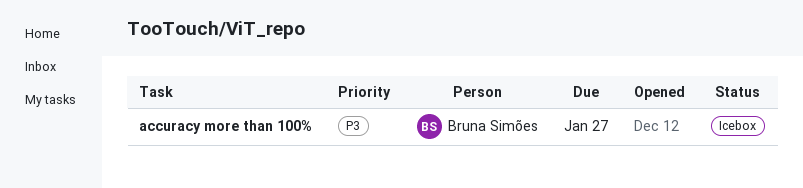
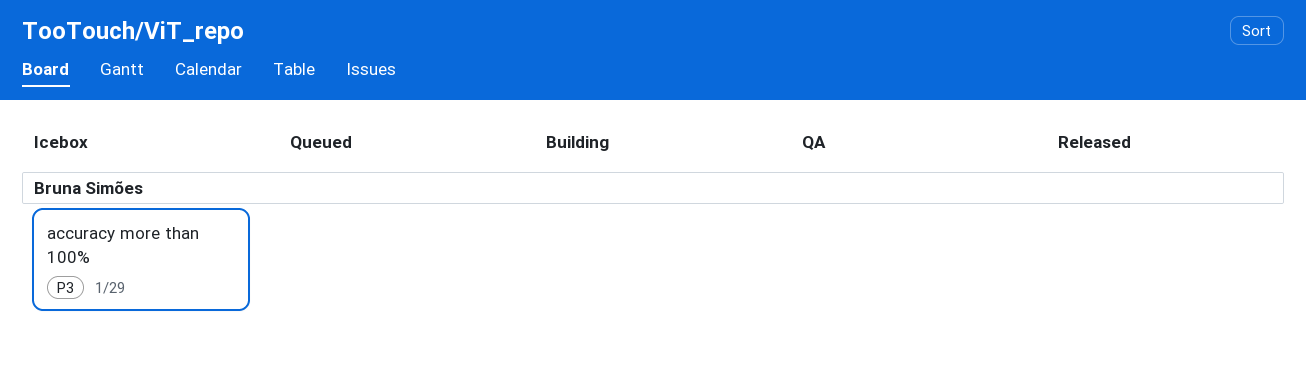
accuracy more than 100%, due: Jan 27 -> Jan 29

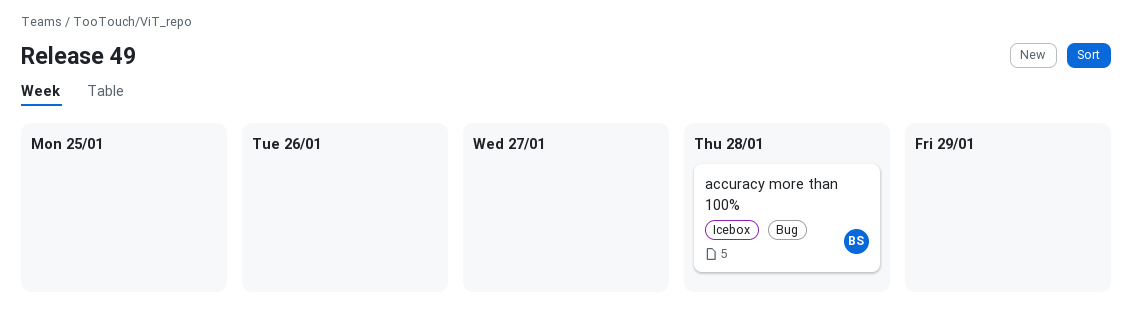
accuracy more than 100%, due: Jan 29 -> Jan 28

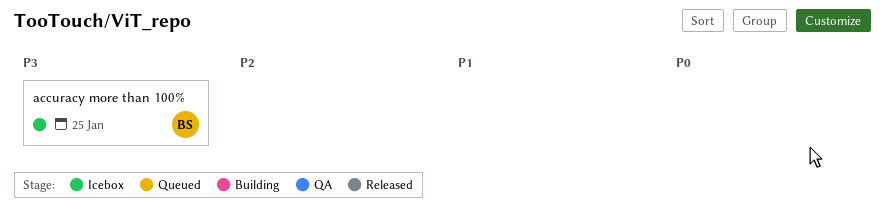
accuracy more than 100%, due: Jan 28 -> Jan 25

